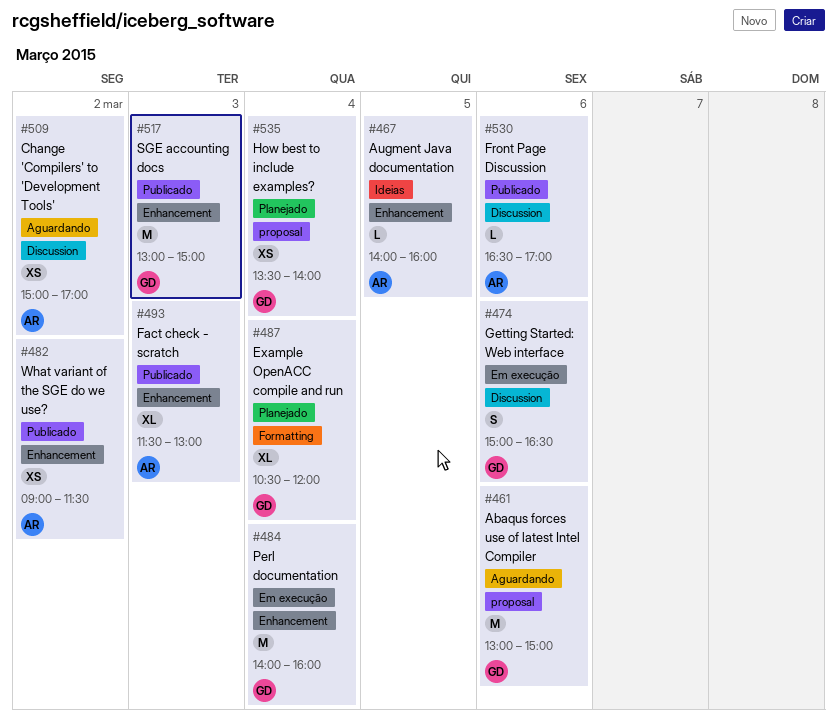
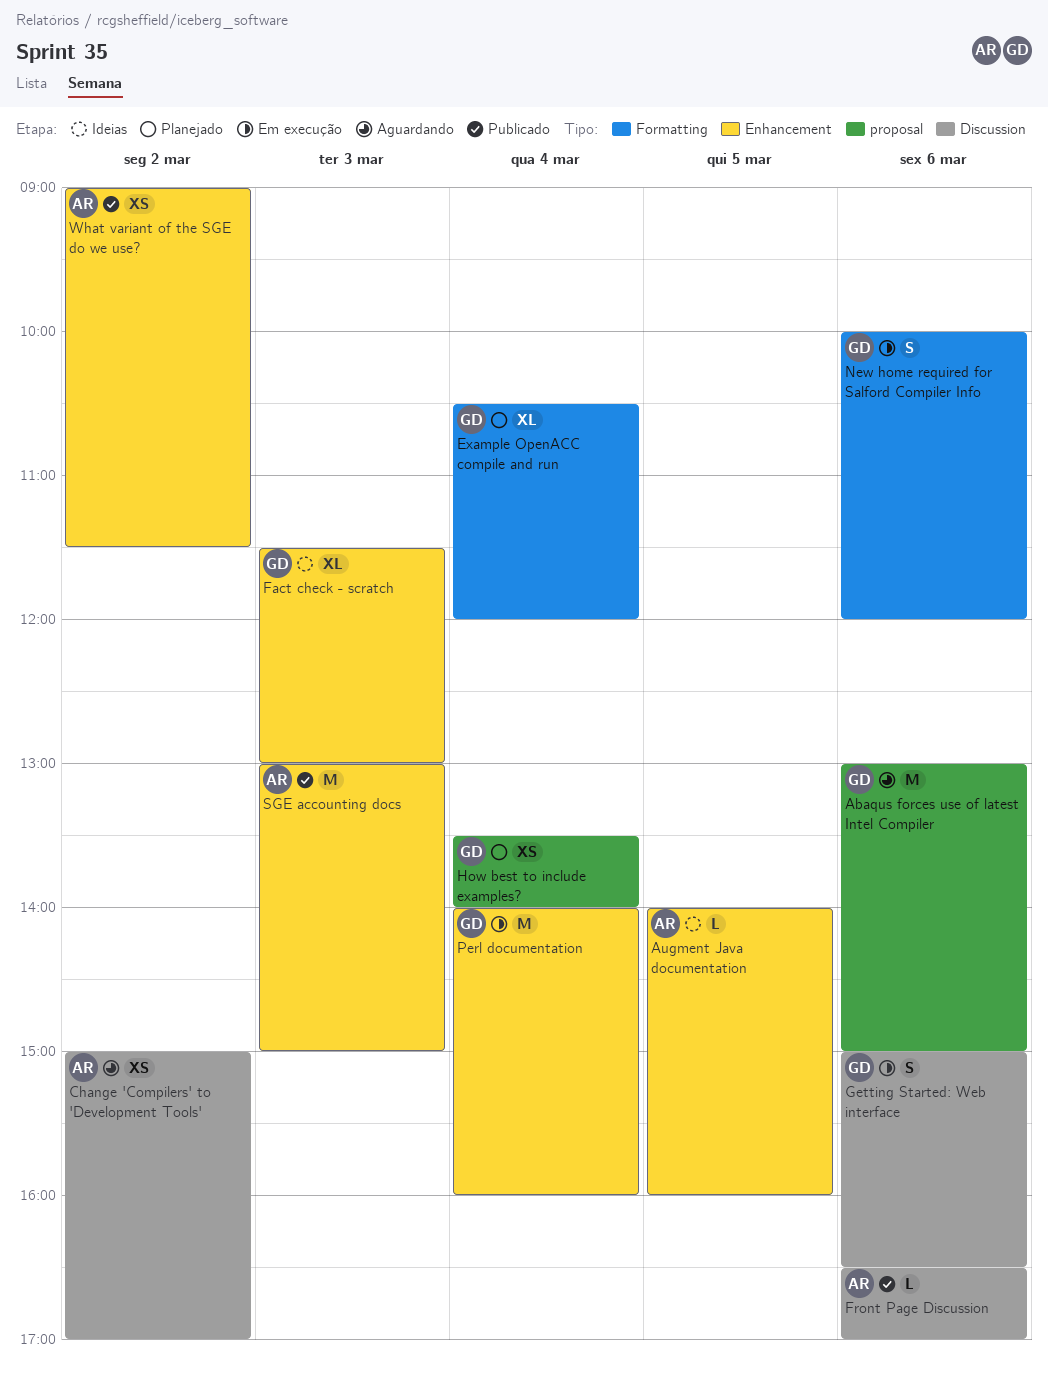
Fact check - scratch, status: Publicado -> Ideias
Fact check - scratch, owner: AR -> GD
New home required for Salford Compiler Info: none -> present
SGE accounting docs, owner: GD -> AR

